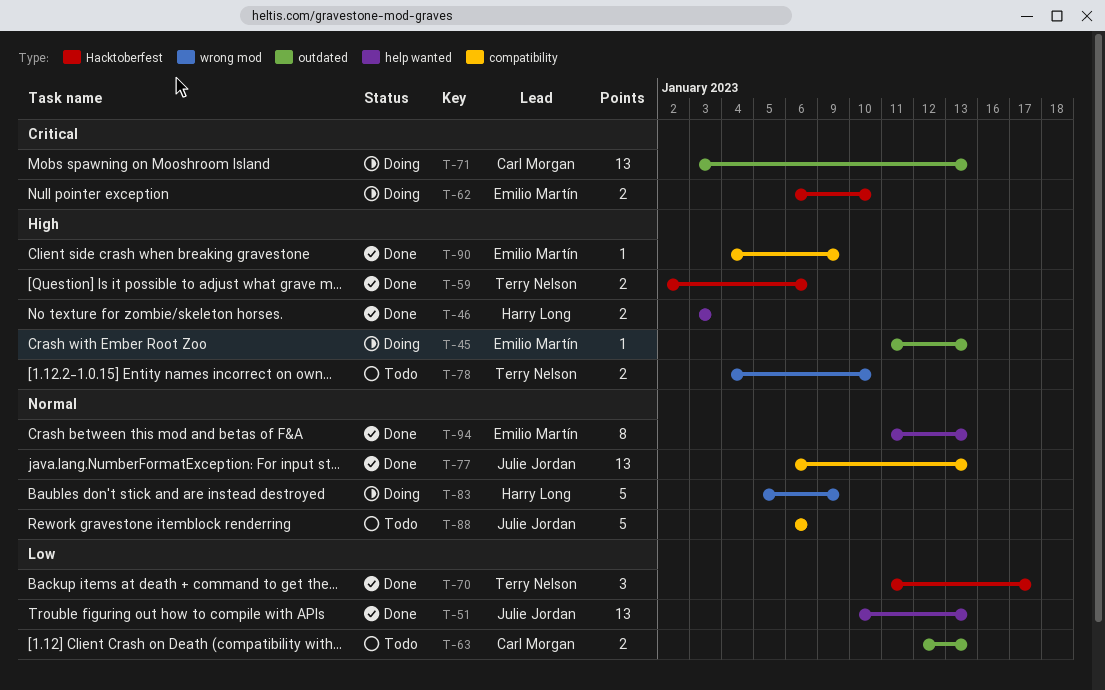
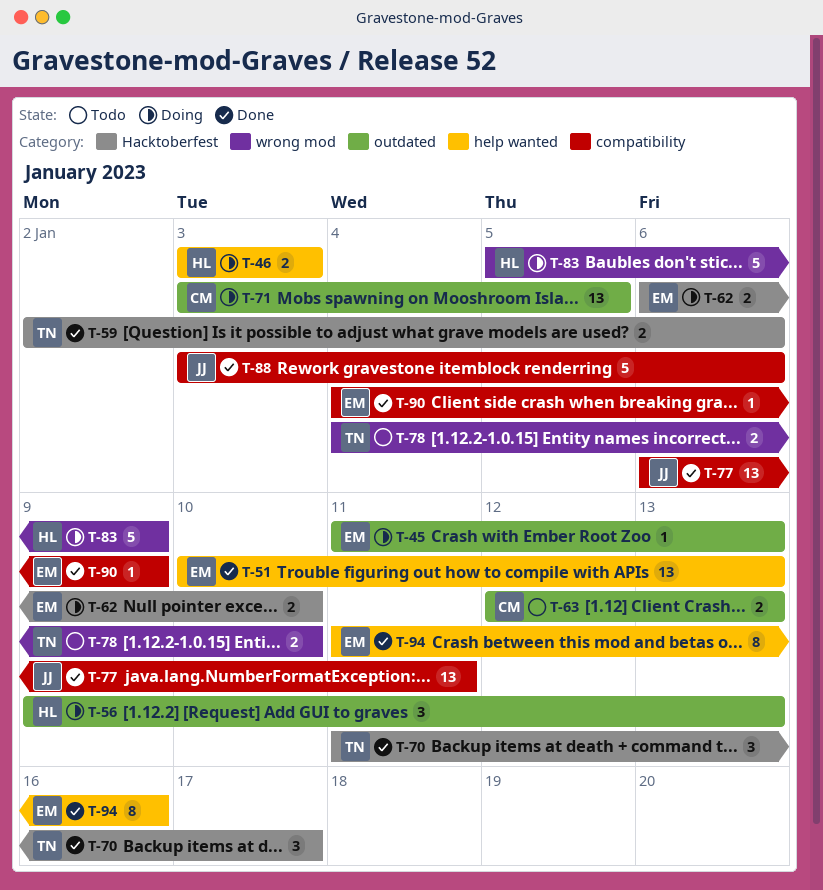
T-46, status: Done -> Doing
T-51, owner: Julie Jordan -> Emilio Martín
T-56: none -> present
T-71, due: Jan 13 -> Jan 5
T-77, due: Jan 13 -> Jan 11
T-88, status: Todo -> Done
T-88, start: Jan 6 -> Jan 3
T-94, due: Jan 13 -> Jan 16

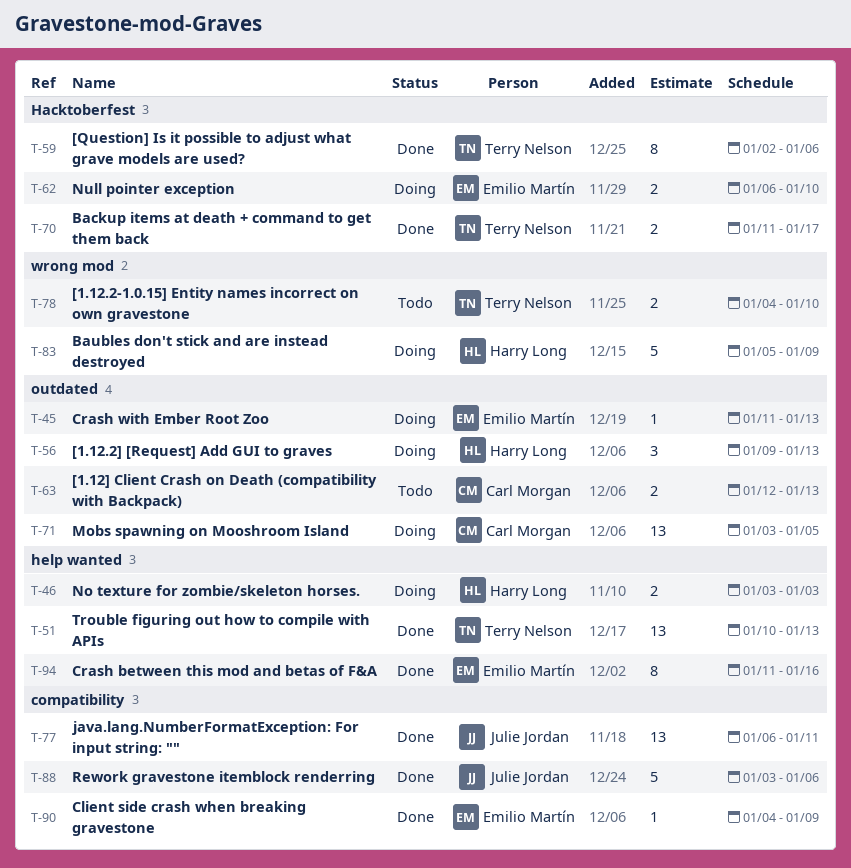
T-51, owner: Emilio Martín -> Terry Nelson
T-59, estimate: 2 -> 8
T-70, estimate: 3 -> 2

